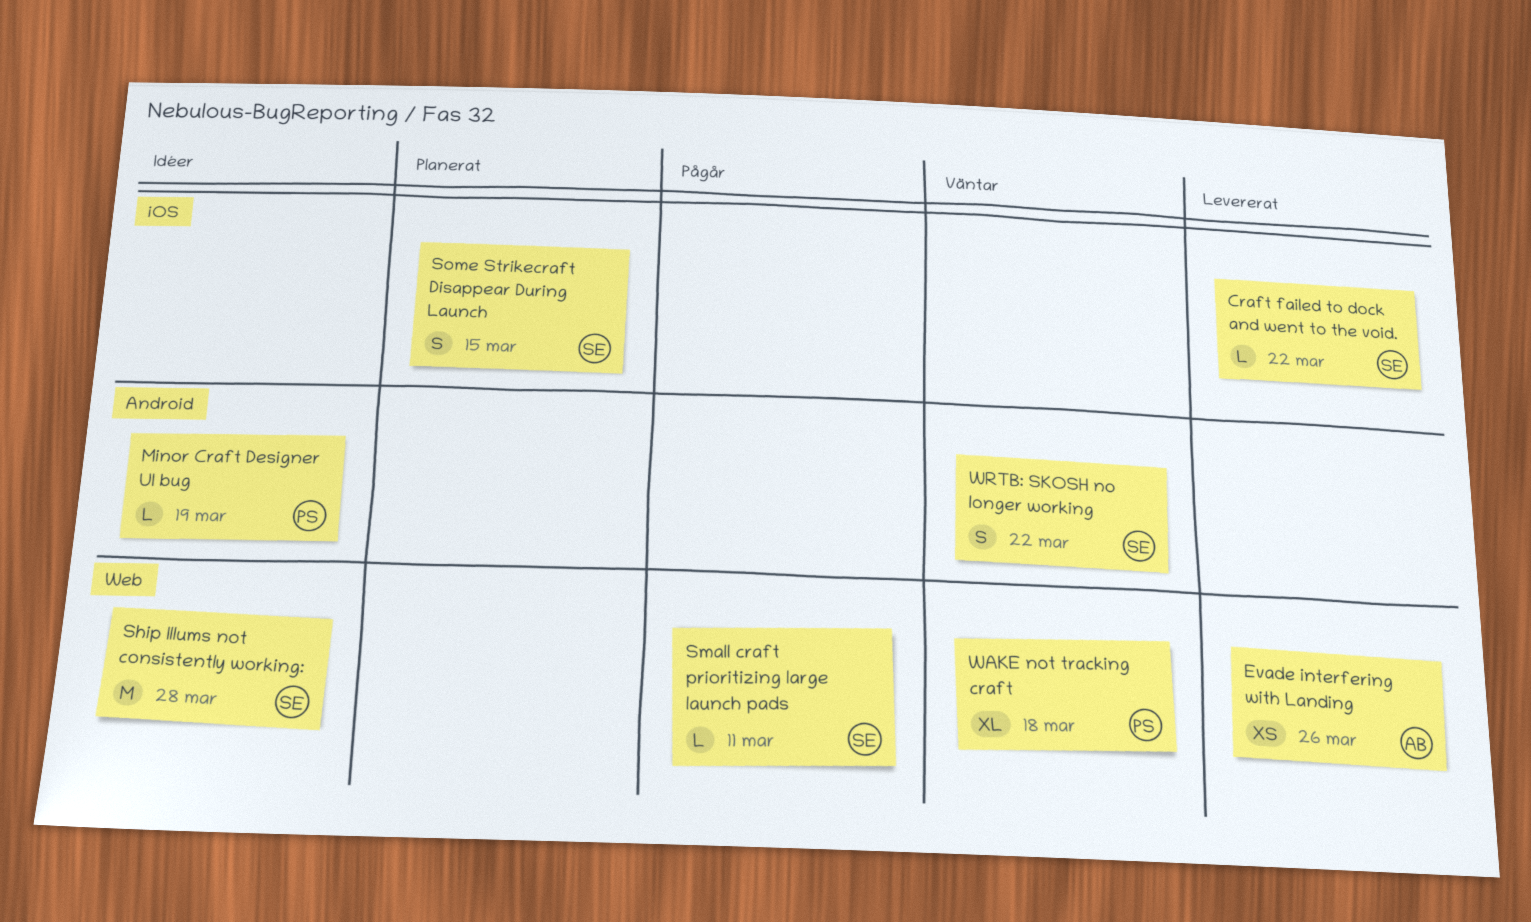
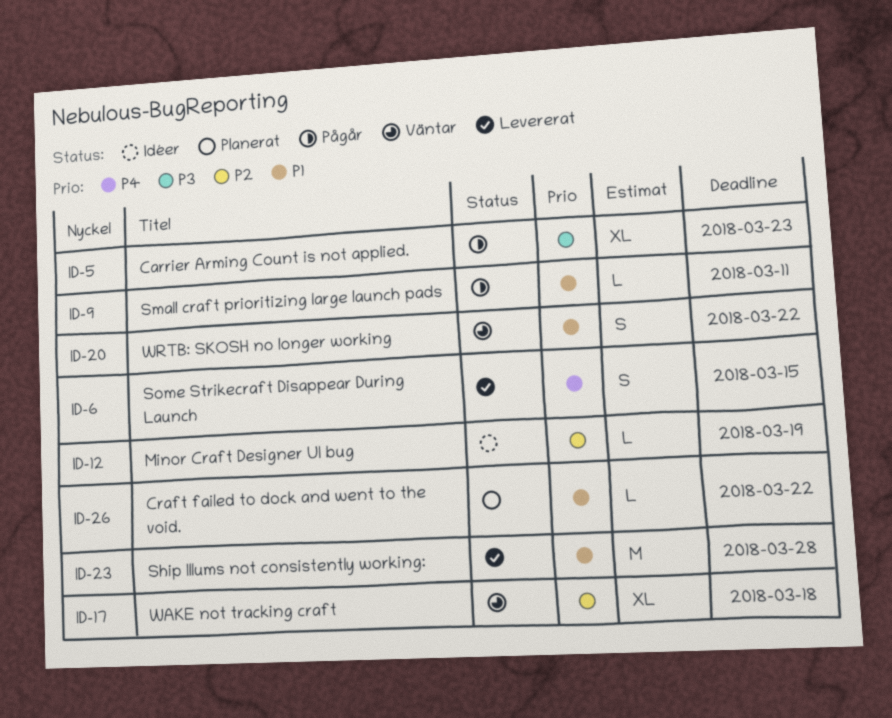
Carrier Arming Count is not applied.: none -> present
Craft failed to dock and went to the void., status: Levererat -> Planerat
Evade interfering with Landing: present -> none
Ship Illums not consistently working:, status: Idéer -> Levererat
Some Strikecraft Disappear During Launch, status: Planerat -> Levererat

